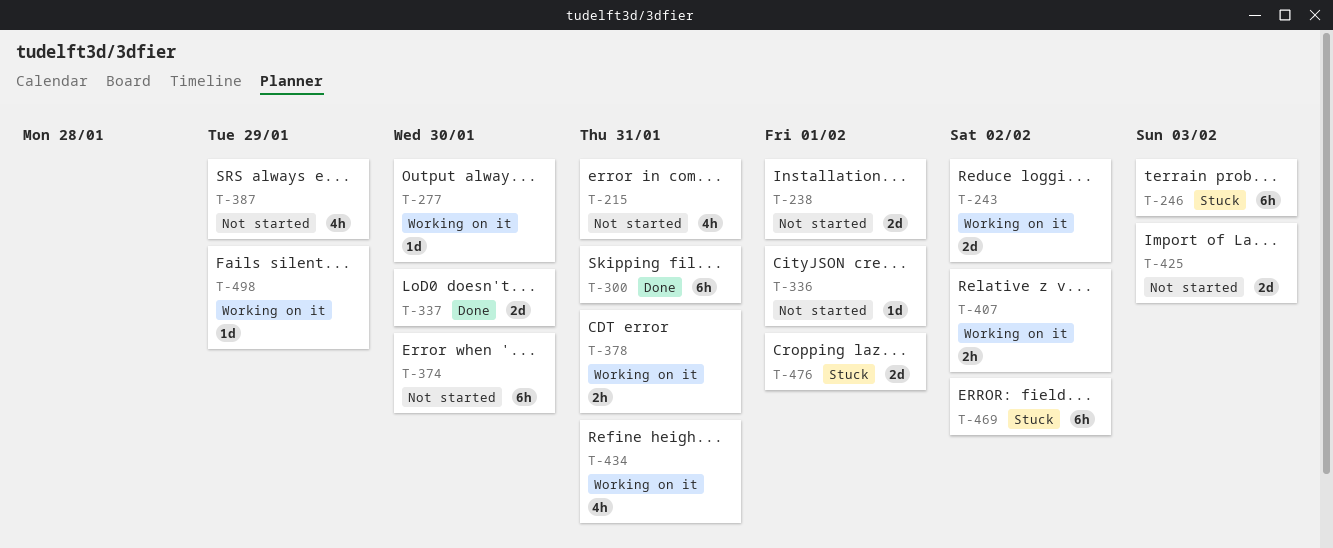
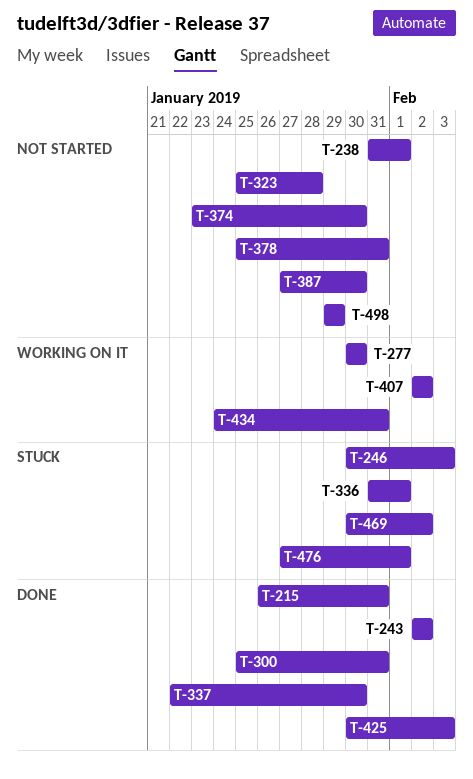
T-215, status: Not started -> Done
T-243, status: Working on it -> Done
T-323: none -> present
T-336, status: Not started -> Stuck
T-378, status: Working on it -> Not started
T-387, due: Jan 29 -> Jan 30
T-425, status: Not started -> Done
T-498, status: Working on it -> Not started

